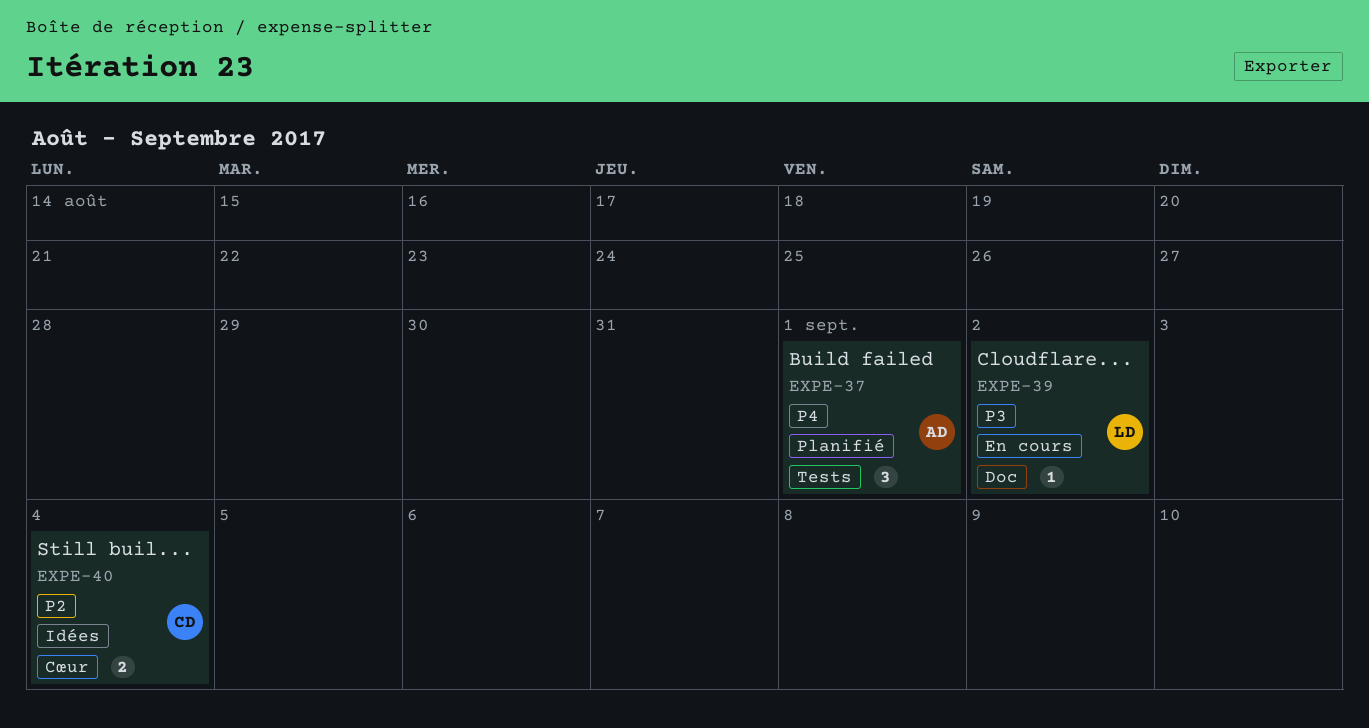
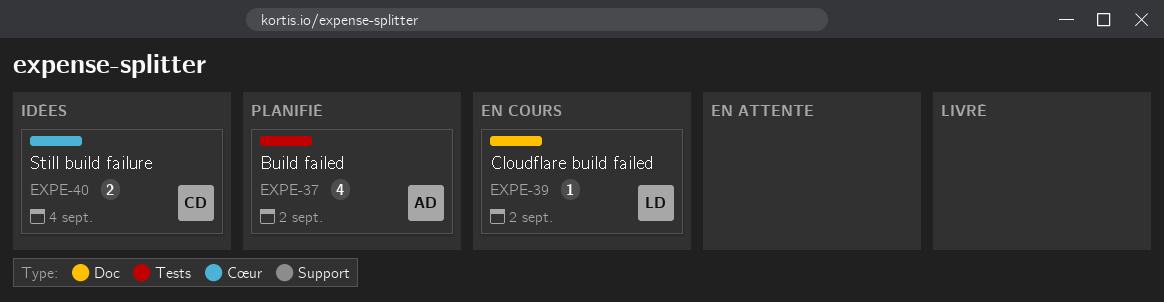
EXPE-37, estimate: 3 -> 4
EXPE-37, due: Sep 1 -> Sep 2

